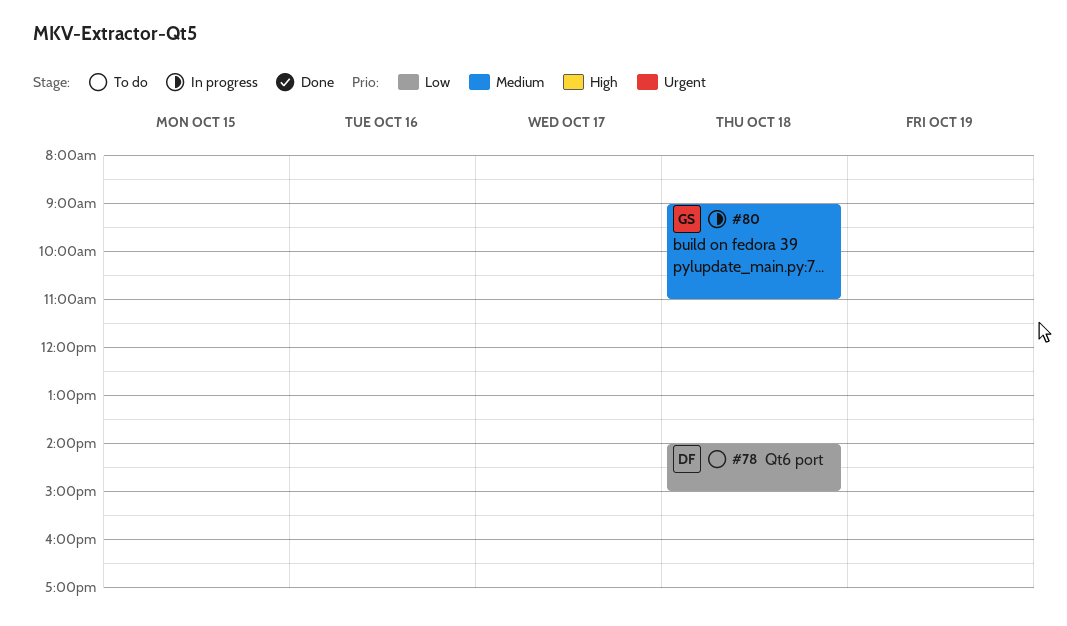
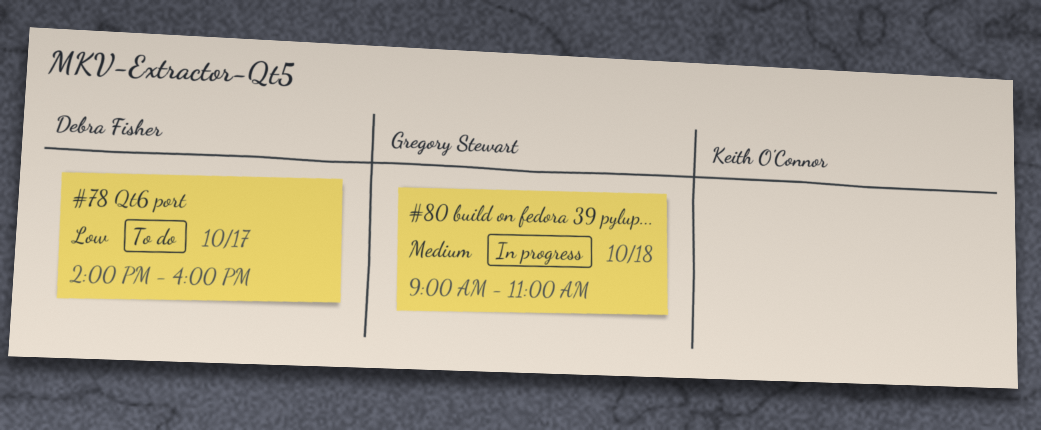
#78, day: Oct 18 -> Oct 17
#78, ends: 15:00 -> 16:00

